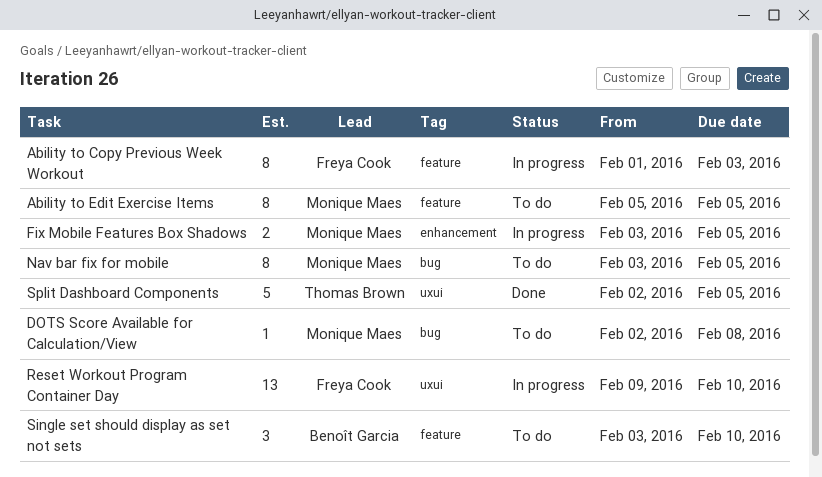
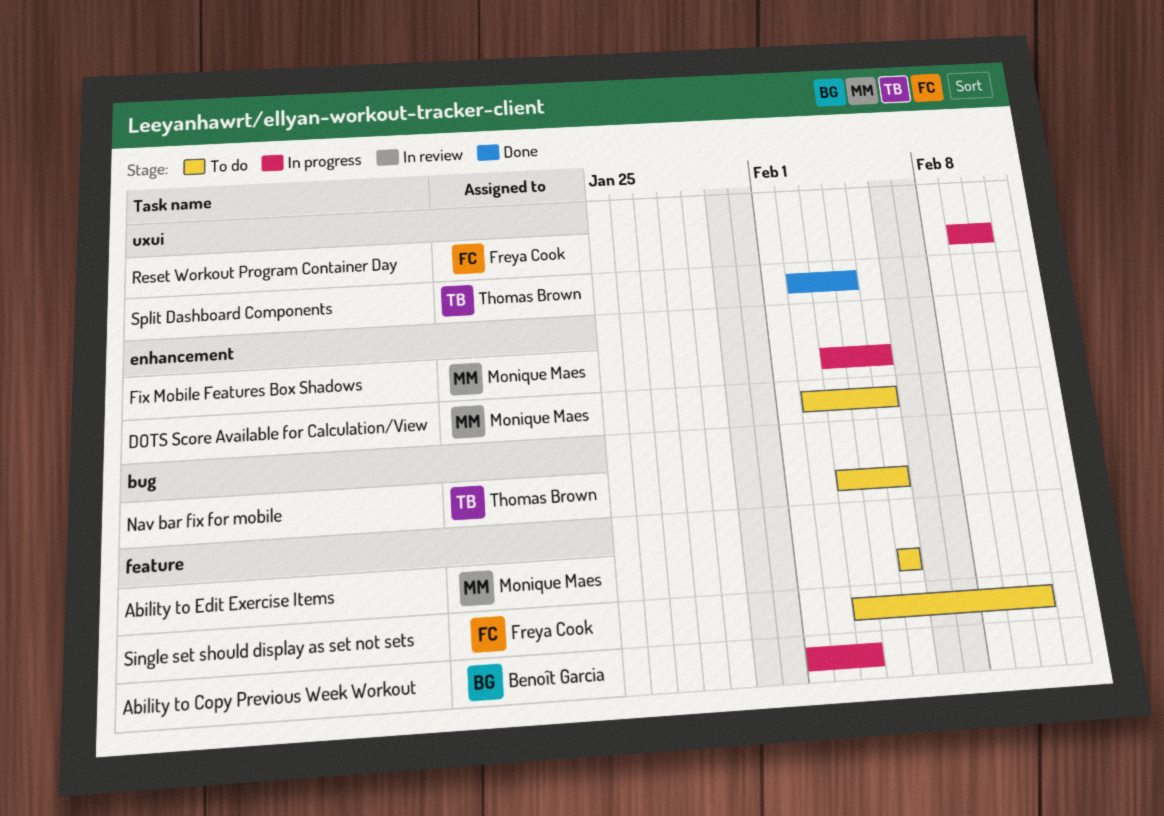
Ability to Copy Previous Week Workout, owner: Freya Cook -> Benoît Garcia
DOTS Score Available for Calculation/View, label: bug -> enhancement
DOTS Score Available for Calculation/View, due: Feb 8 -> Feb 5
Nav bar fix for mobile, owner: Monique Maes -> Thomas Brown
Single set should display as set not sets, owner: Benoît Garcia -> Freya Cook
Split Dashboard Components, due: Feb 5 -> Feb 4

